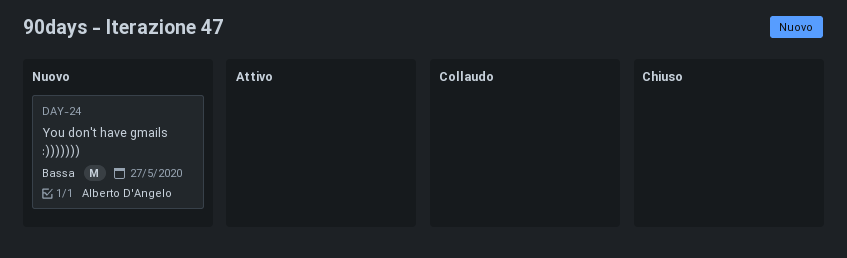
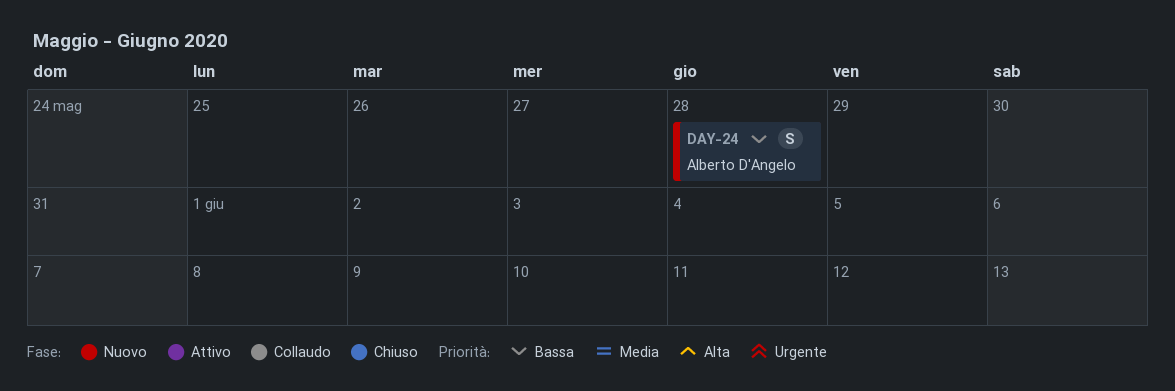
DAY-24, estimate: M -> S
DAY-24, due: May 27 -> May 28

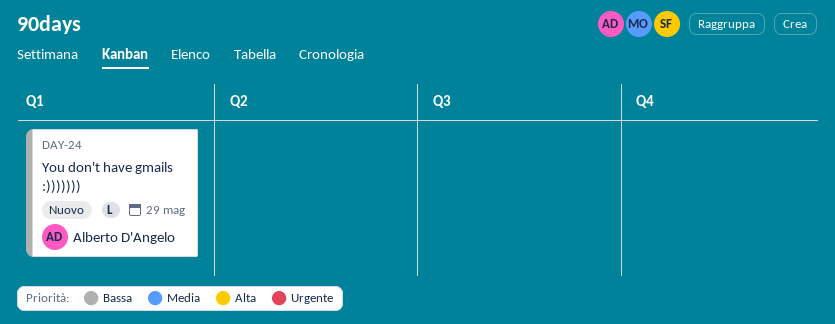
DAY-24, estimate: S -> L
DAY-24, due: May 28 -> May 29

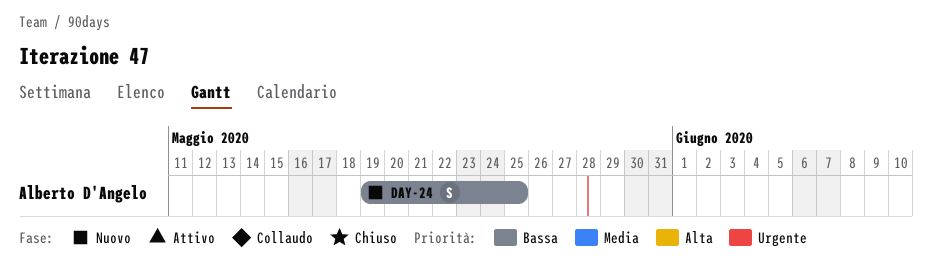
DAY-24, estimate: L -> S
DAY-24, due: May 29 -> May 25

